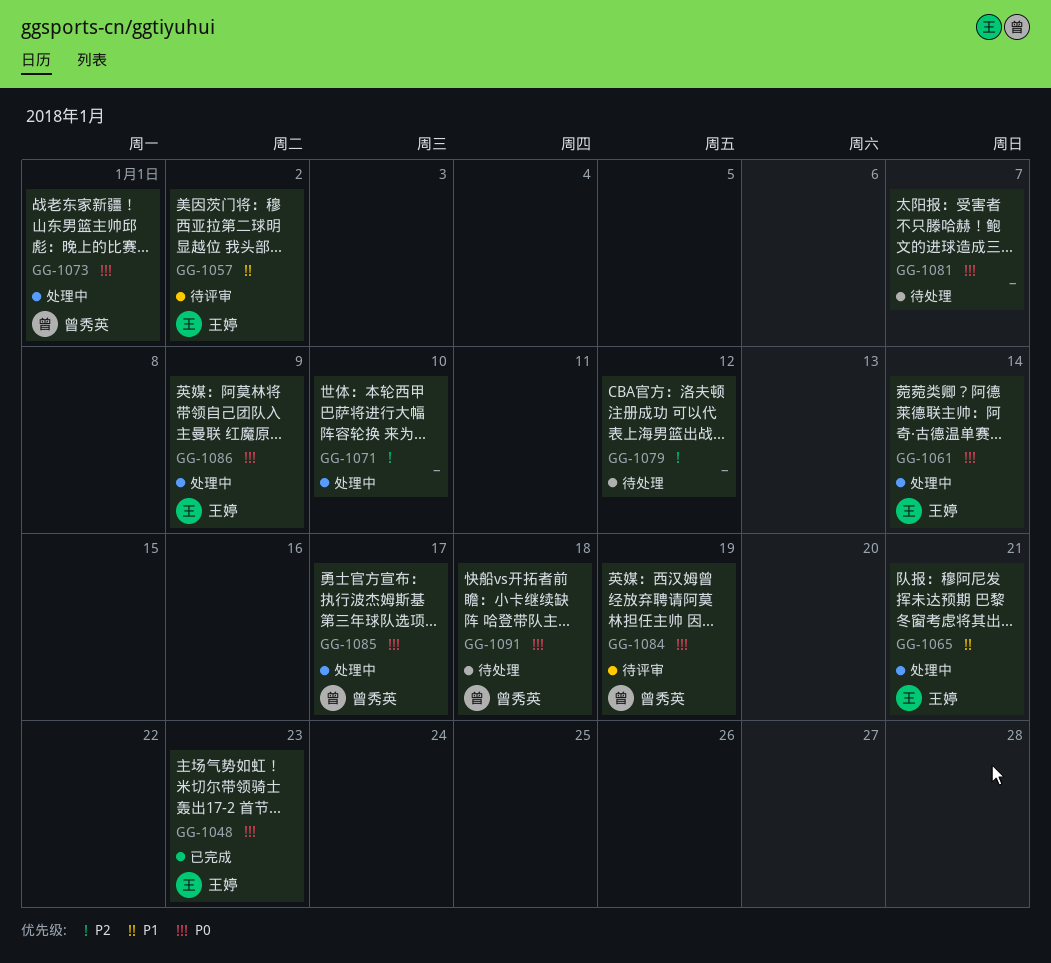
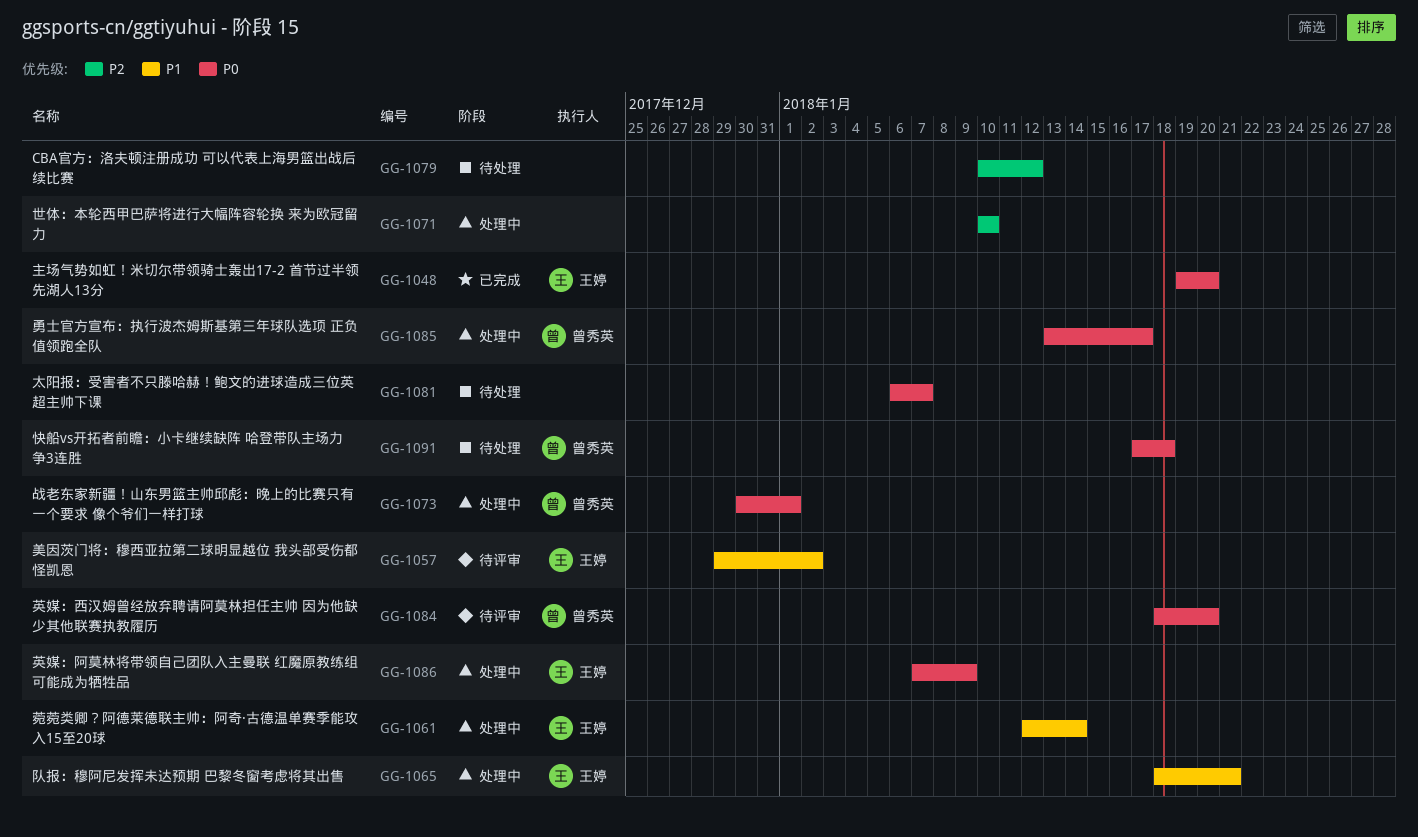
GG-1048, due: Jan 23 -> Jan 20
GG-1061, priority: P0 -> P1
GG-1084, due: Jan 19 -> Jan 20

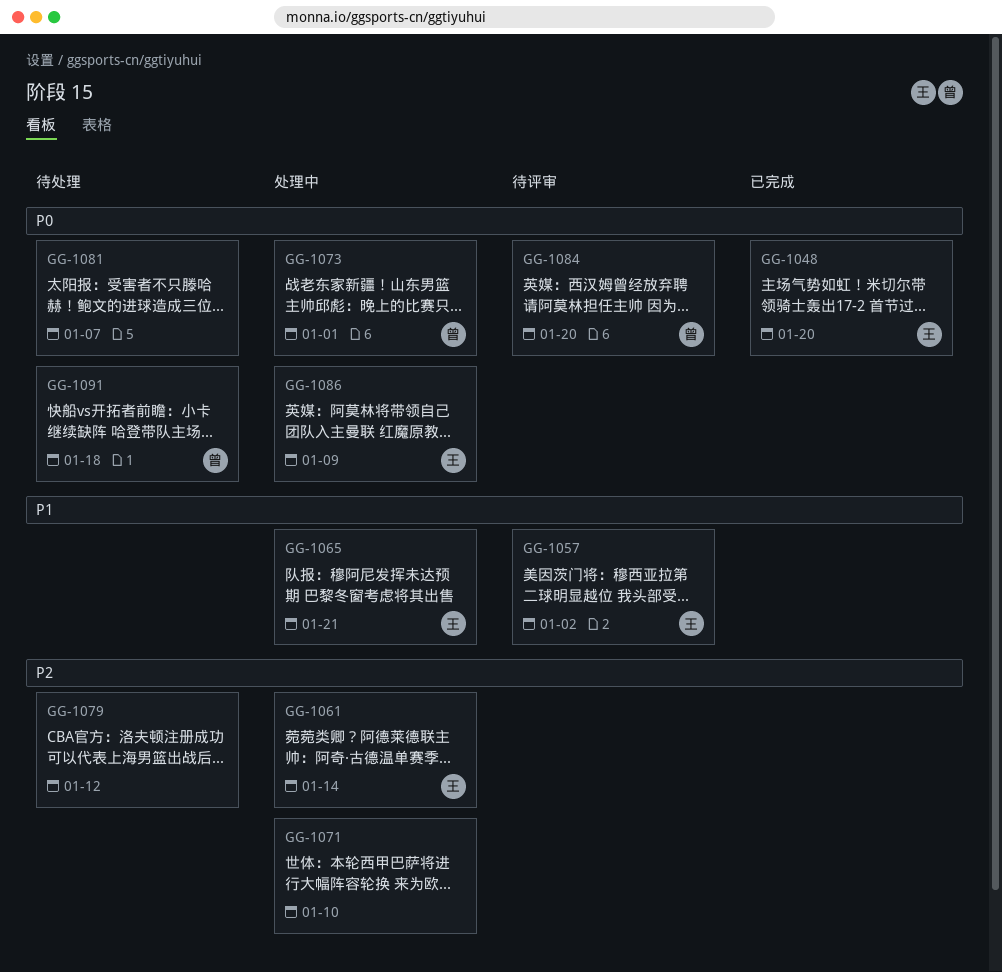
GG-1061, priority: P1 -> P2
GG-1085: present -> none

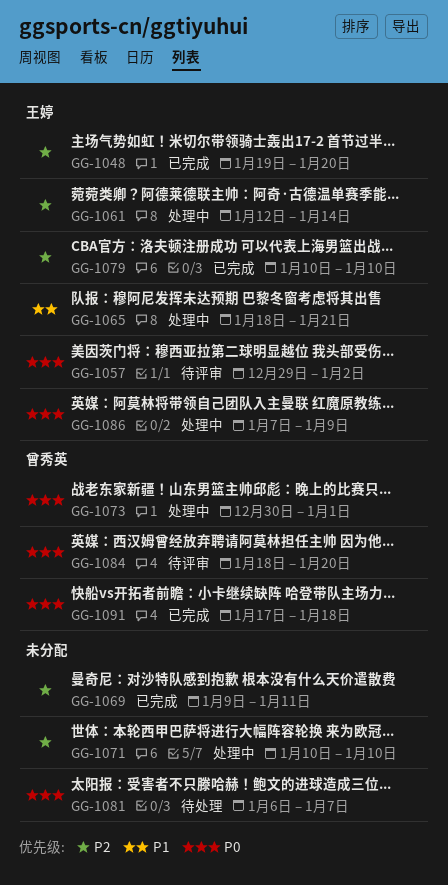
GG-1048, priority: P0 -> P2
GG-1057, priority: P1 -> P0
GG-1069: none -> present
GG-1079, status: 待处理 -> 已完成
GG-1079, owner: none -> 王婷
GG-1079, due: Jan 12 -> Jan 10
GG-1091, status: 待处理 -> 已完成

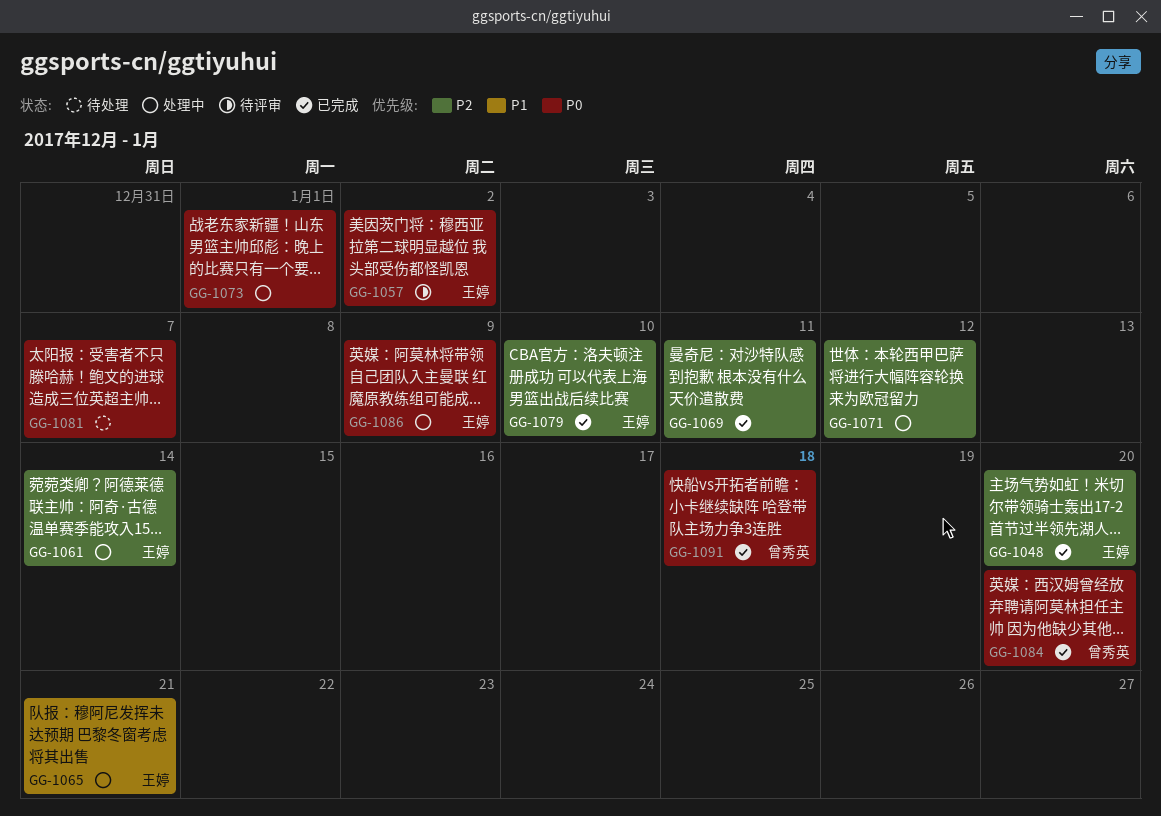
GG-1071, due: Jan 10 -> Jan 12
GG-1073, owner: 曾秀英 -> none
GG-1084, status: 待评审 -> 已完成

